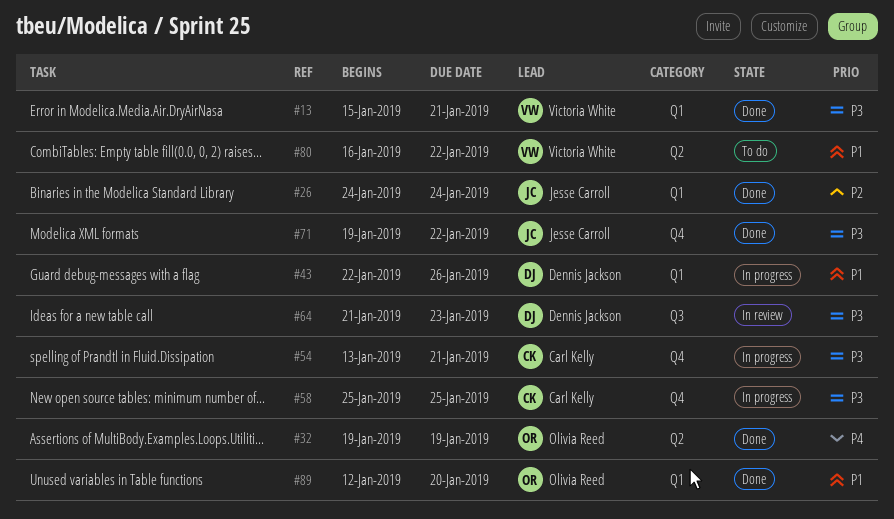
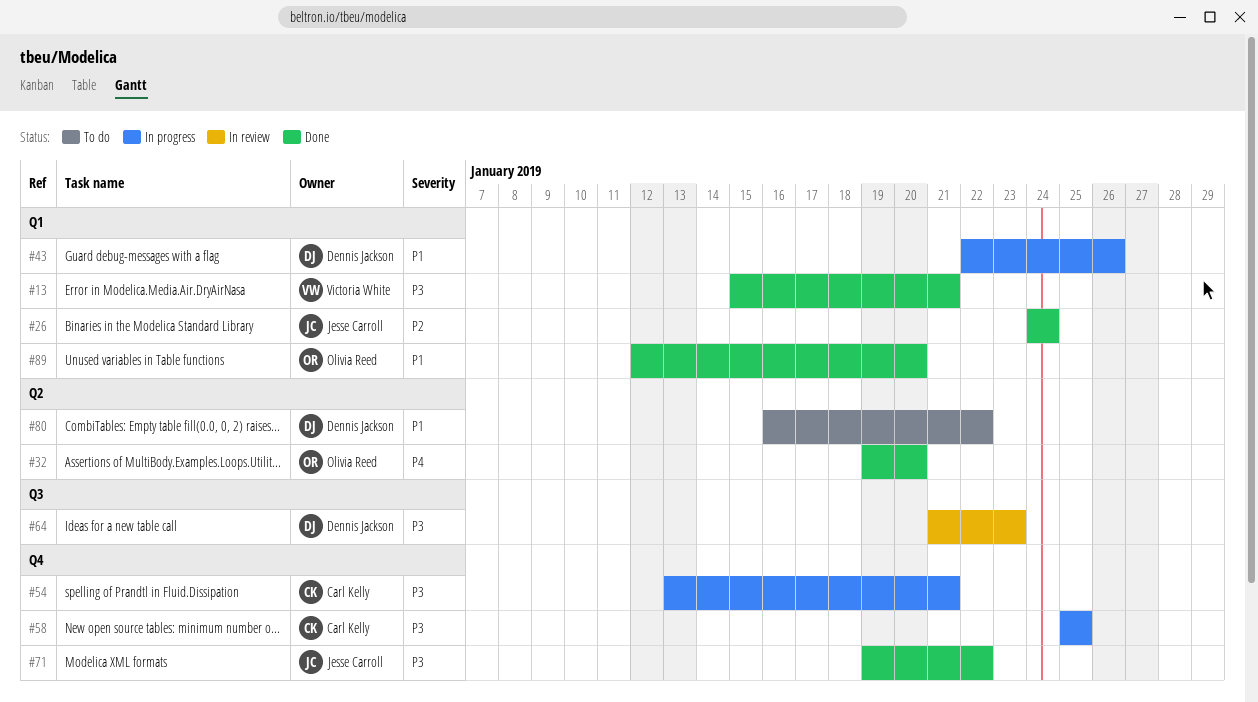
#32, due: Jan 19 -> Jan 20
#80, owner: Victoria White -> Dennis Jackson

